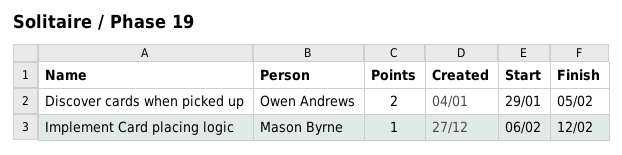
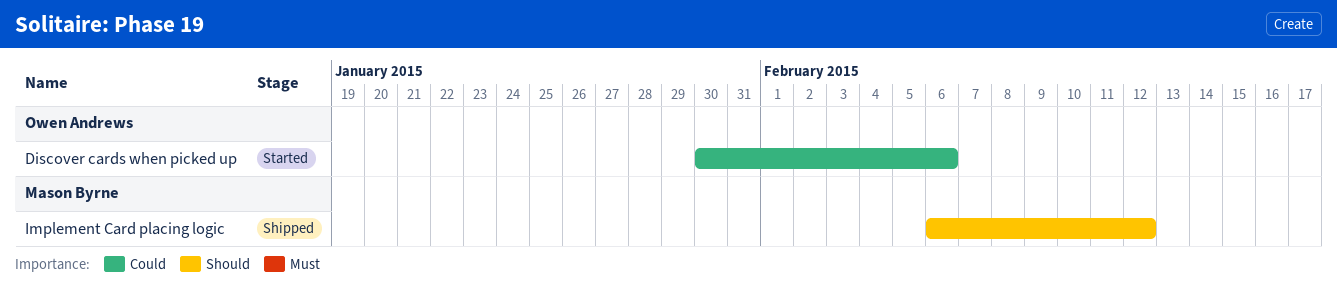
Discover cards when picked up, start: Jan 29 -> Jan 30
Discover cards when picked up, due: Feb 5 -> Feb 6

